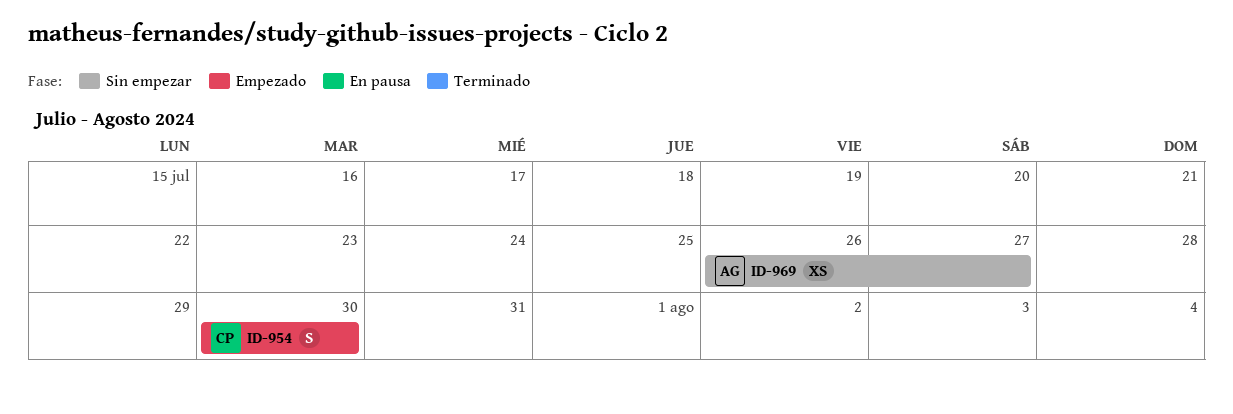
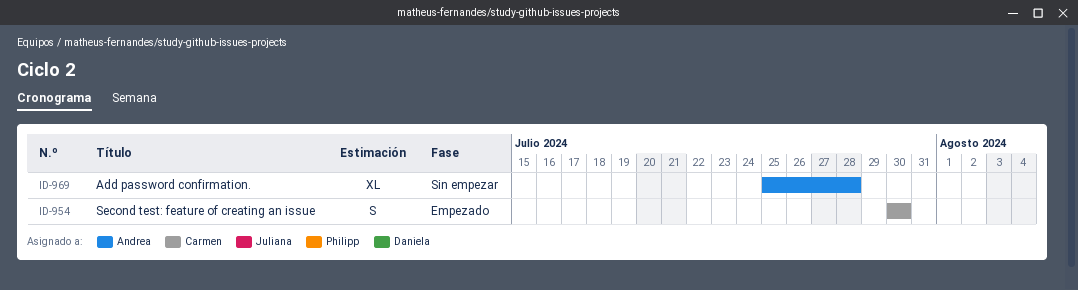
ID-969, estimate: XS -> XL
ID-969, start: Jul 26 -> Jul 25
ID-969, due: Jul 27 -> Jul 28

